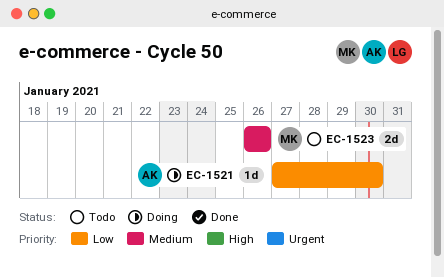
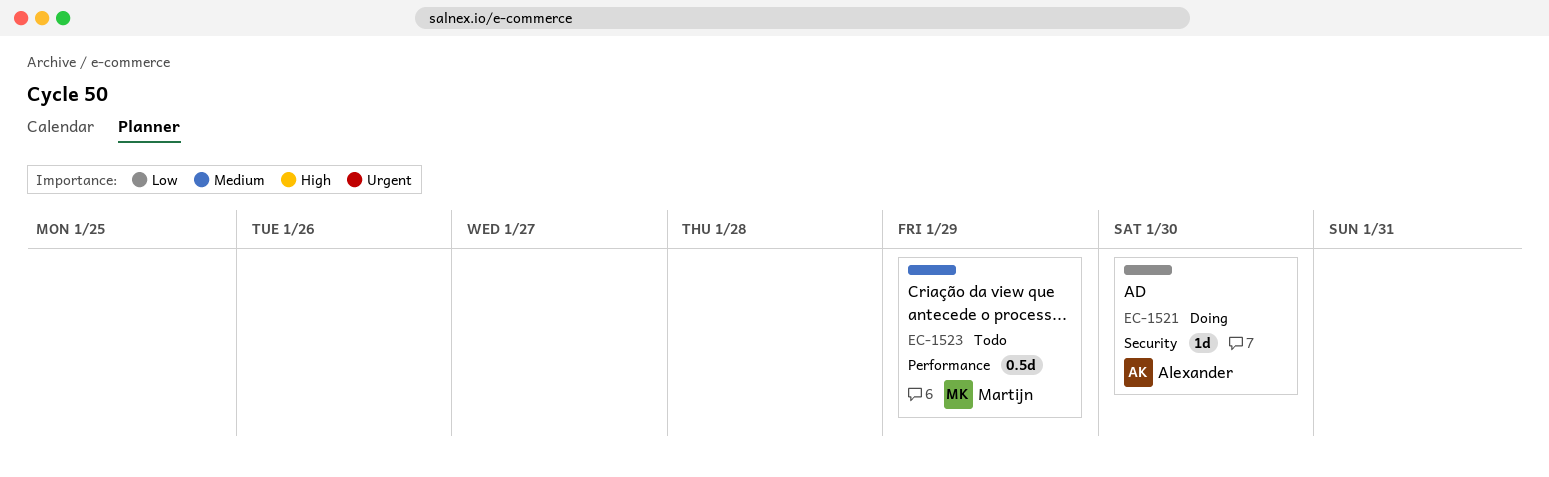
EC-1523, estimate: 2d -> 0.5d
EC-1523, due: Jan 26 -> Jan 29

